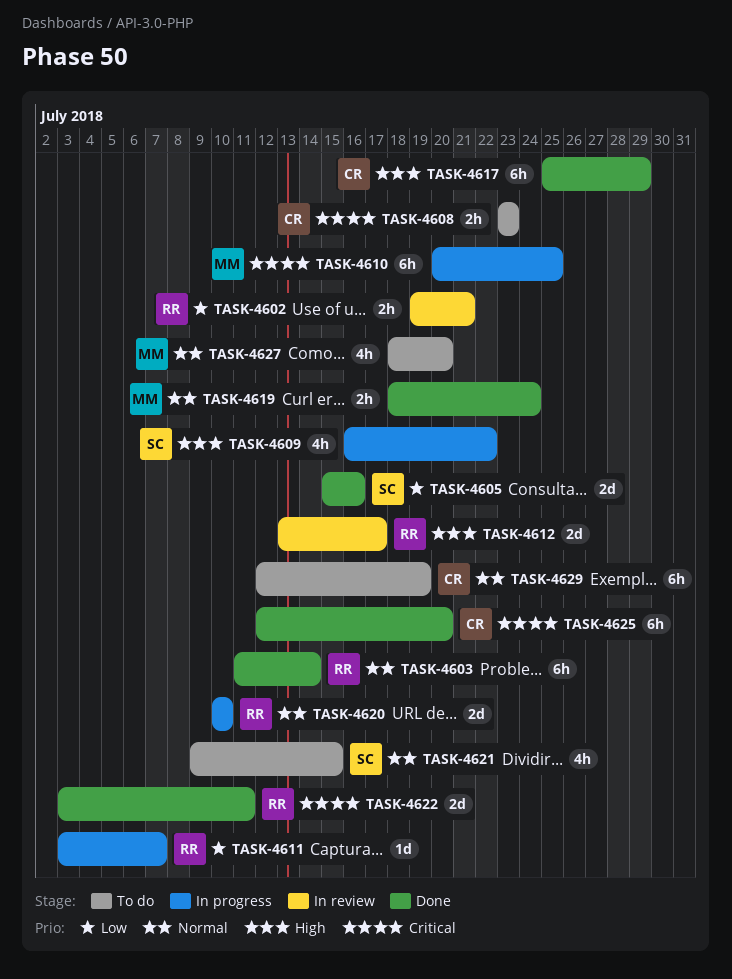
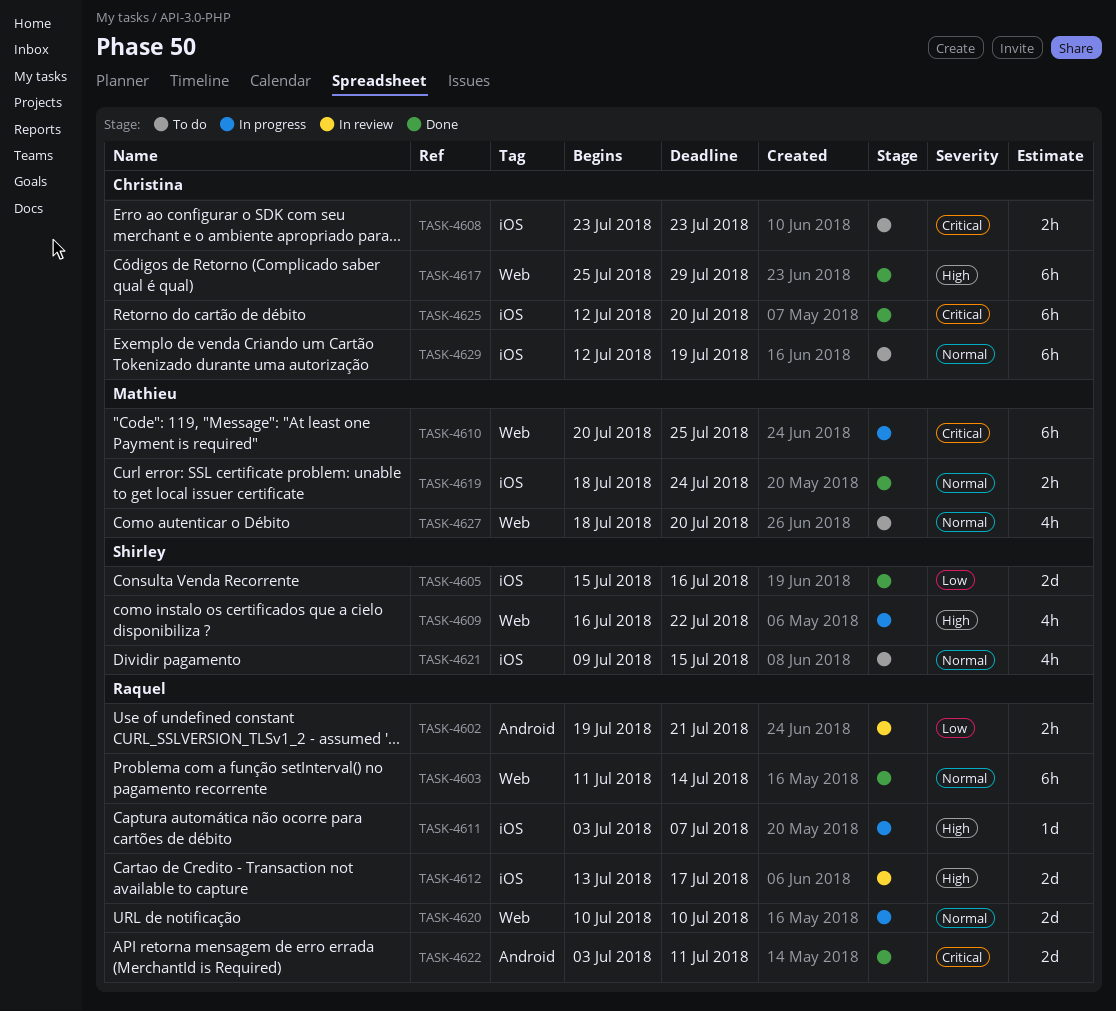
TASK-4611, priority: Low -> High

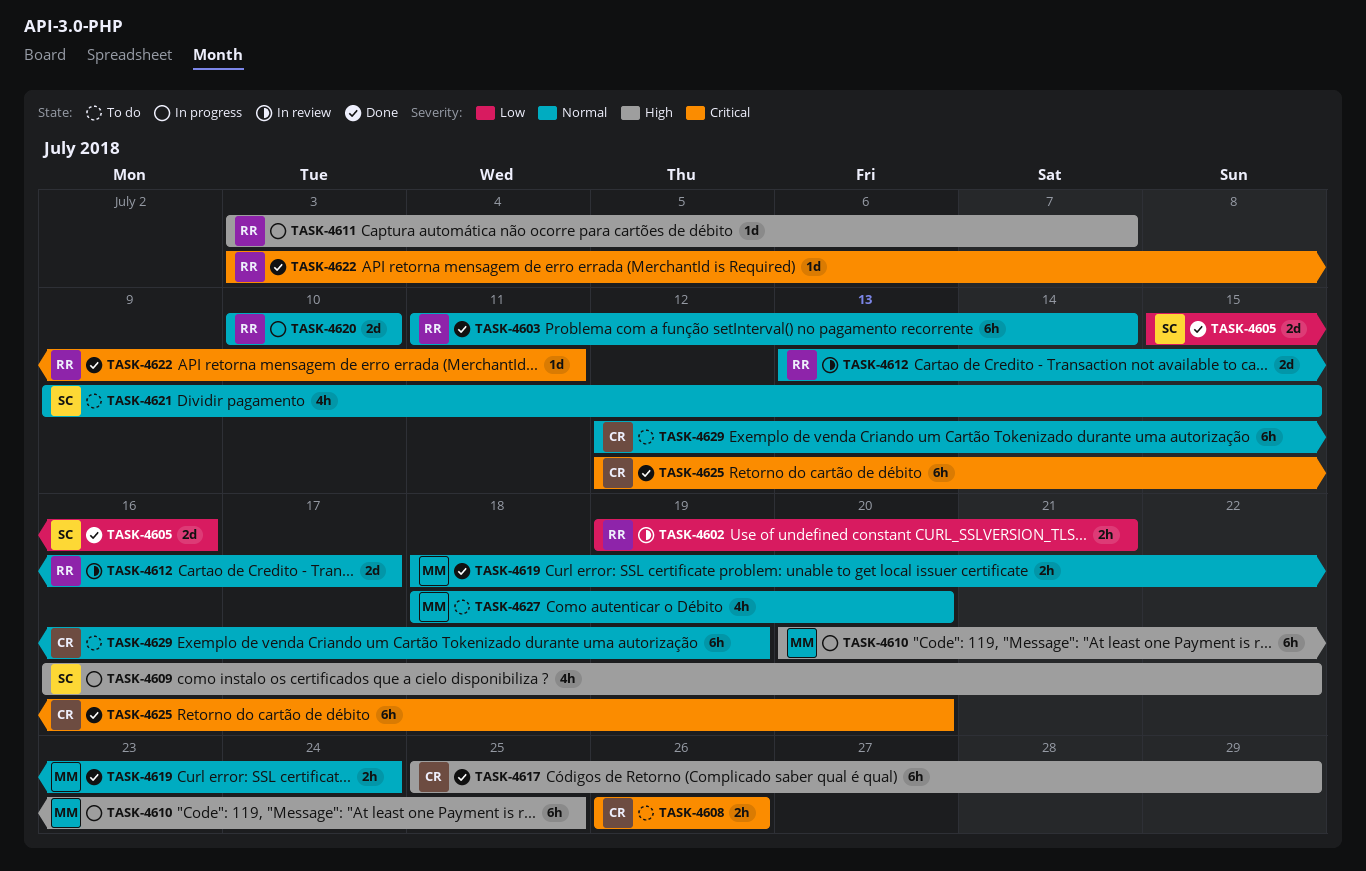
TASK-4608, start: Jul 23 -> Jul 26
TASK-4608, due: Jul 23 -> Jul 26
TASK-4610, priority: Critical -> High
TASK-4612, priority: High -> Normal
TASK-4622, estimate: 2d -> 1d

